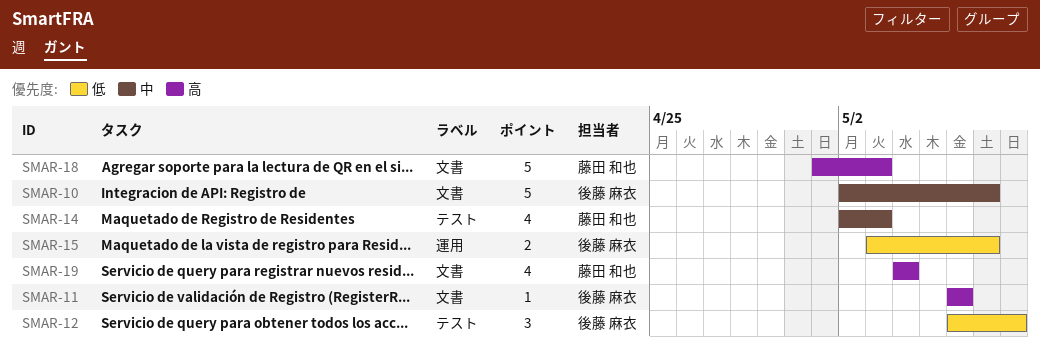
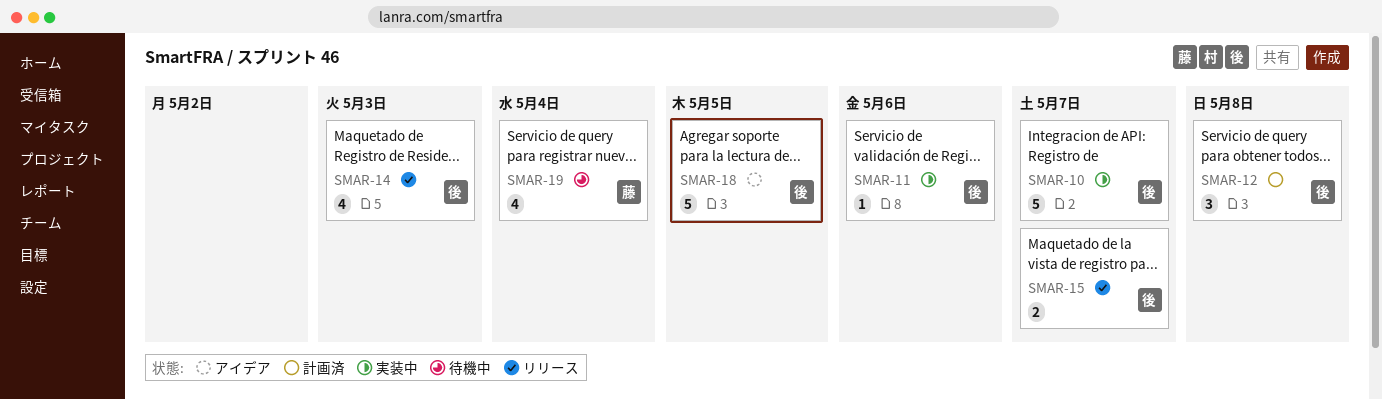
SMAR-14, owner: 藤田 和也 -> 後藤 麻衣
SMAR-18, owner: 藤田 和也 -> 後藤 麻衣
SMAR-18, due: May 3 -> May 5

